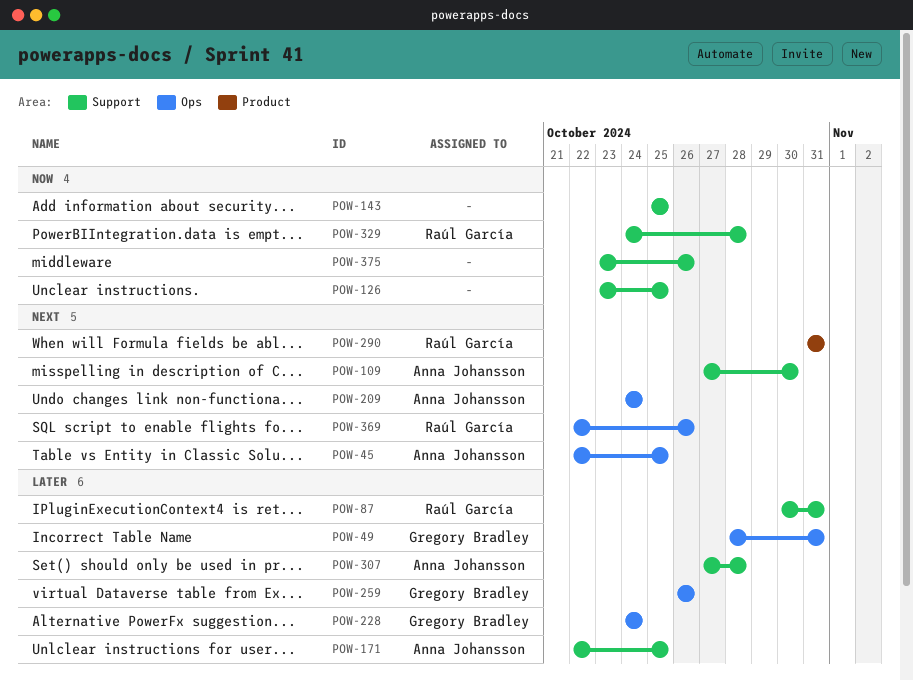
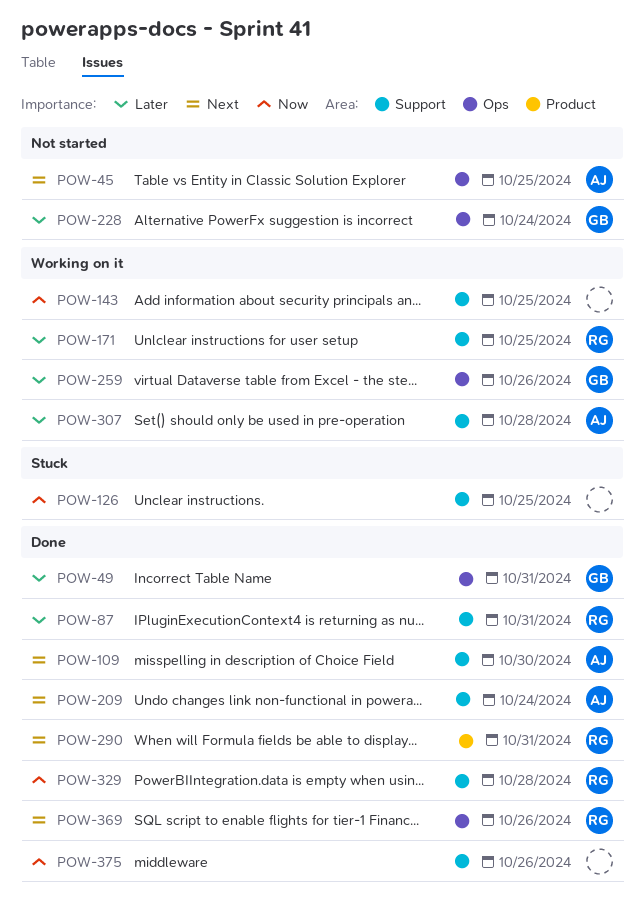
POW-171, owner: Anna Johansson -> Raúl García
POW-209, label: Ops -> Support

